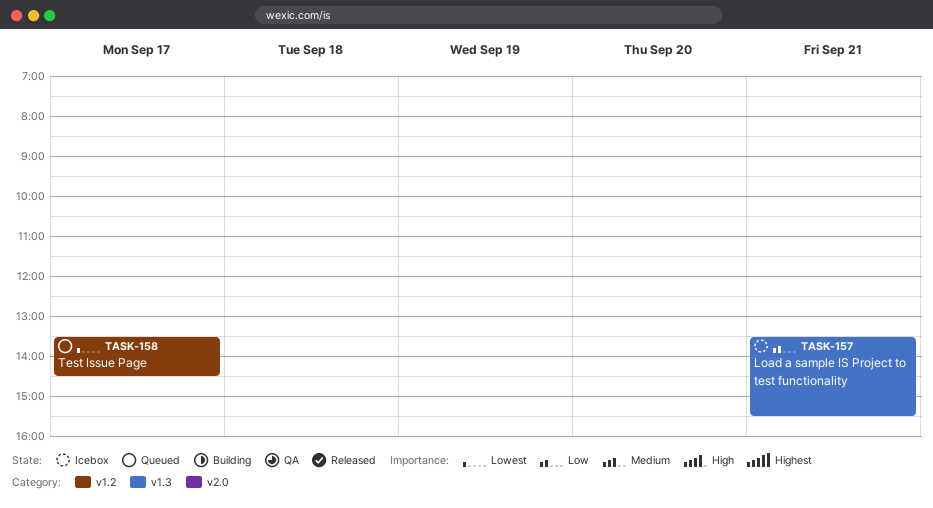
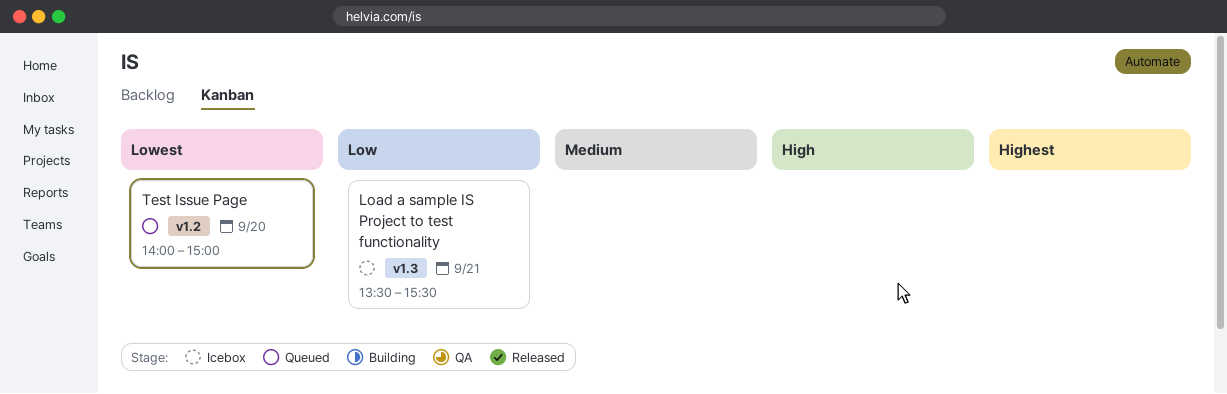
Test Issue Page, day: Sep 17 -> Sep 20
Test Issue Page, begins: 13:30 -> 14:00
Test Issue Page, ends: 14:30 -> 15:00

